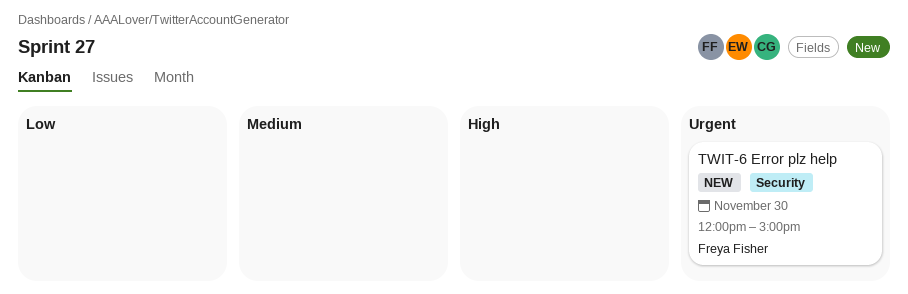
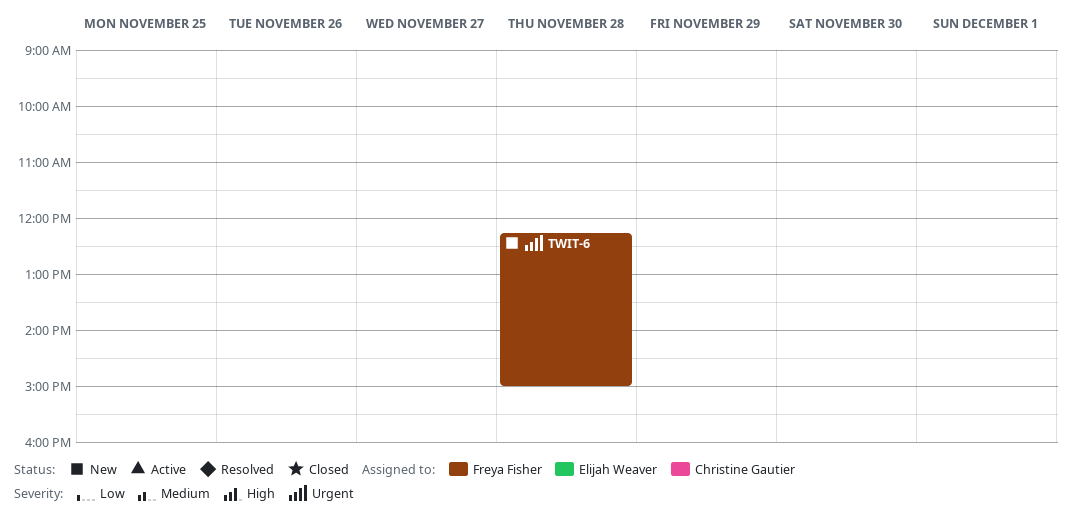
TWIT-6, day: Nov 30 -> Nov 28
TWIT-6, begins: 12:00 -> 12:15

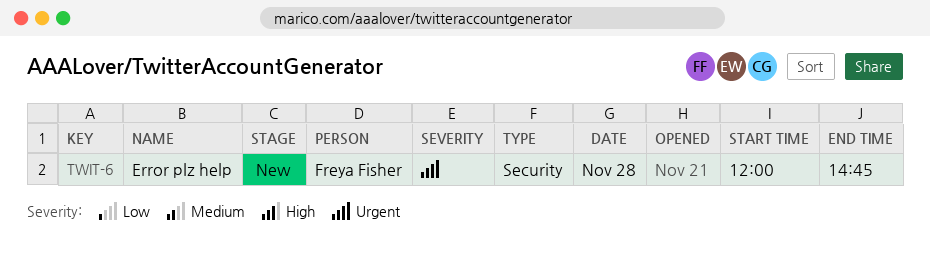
TWIT-6, begins: 12:15 -> 12:00
TWIT-6, ends: 15:00 -> 14:45

